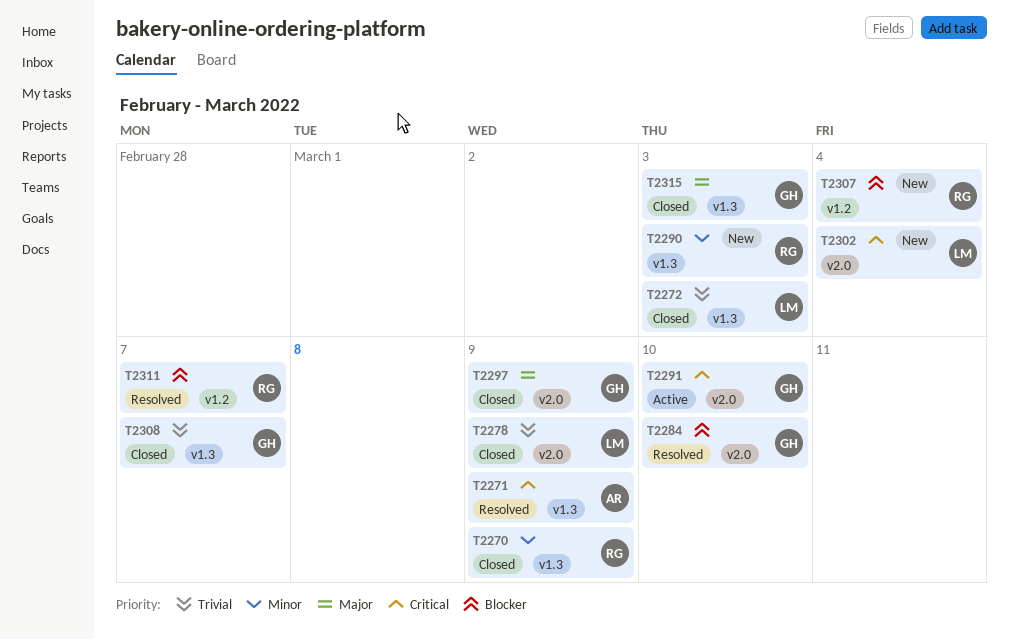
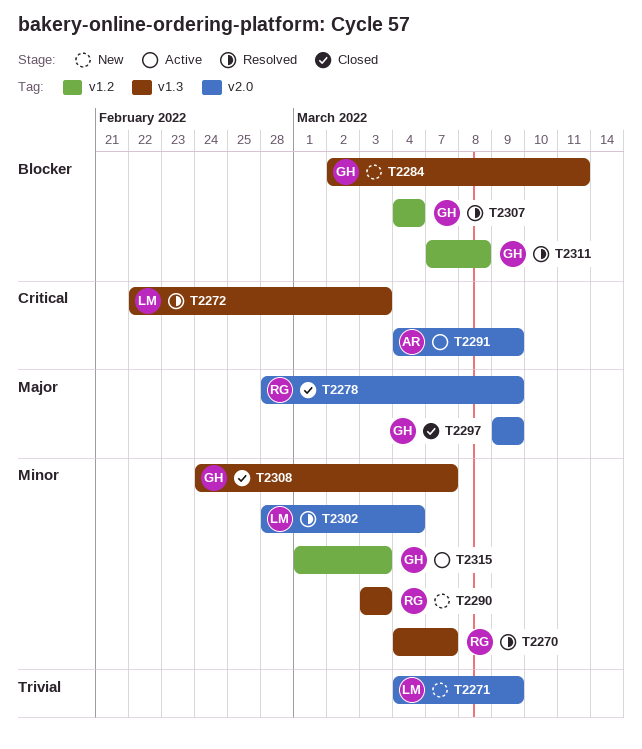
T2270, status: Closed -> Resolved
T2270, due: Mar 9 -> Mar 7
T2271, status: Resolved -> New
T2271, owner: AR -> LM
T2271, priority: Critical -> Trivial
T2271, label: v1.3 -> v2.0
T2272, status: Closed -> Resolved
T2272, priority: Trivial -> Critical
T2278, owner: LM -> RG
T2278, priority: Trivial -> Major
T2284, status: Resolved -> New
T2284, label: v2.0 -> v1.3
T2284, due: Mar 10 -> Mar 11
T2291, owner: GH -> AR
T2291, due: Mar 10 -> Mar 9
T2302, status: New -> Resolved
T2302, priority: Critical -> Minor
T2307, status: New -> Resolved
T2307, owner: RG -> GH
T2308, priority: Trivial -> Minor
T2311, owner: RG -> GH
T2311, due: Mar 7 -> Mar 8
T2315, status: Closed -> Active
T2315, priority: Major -> Minor
T2315, label: v1.3 -> v1.2

